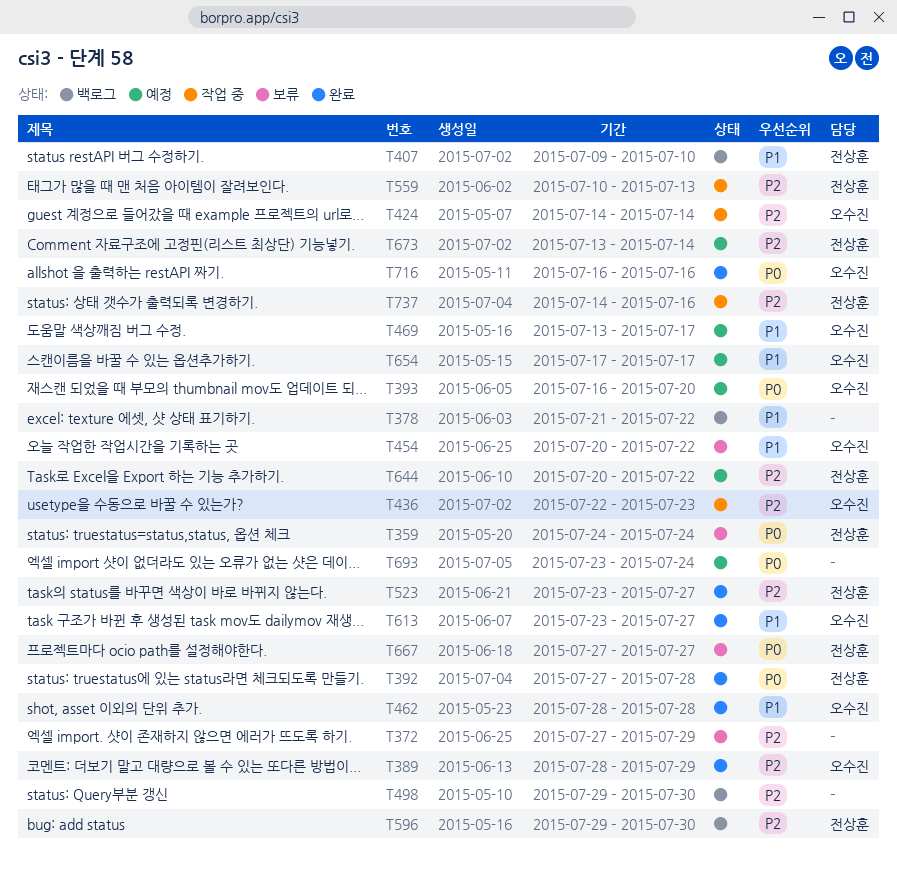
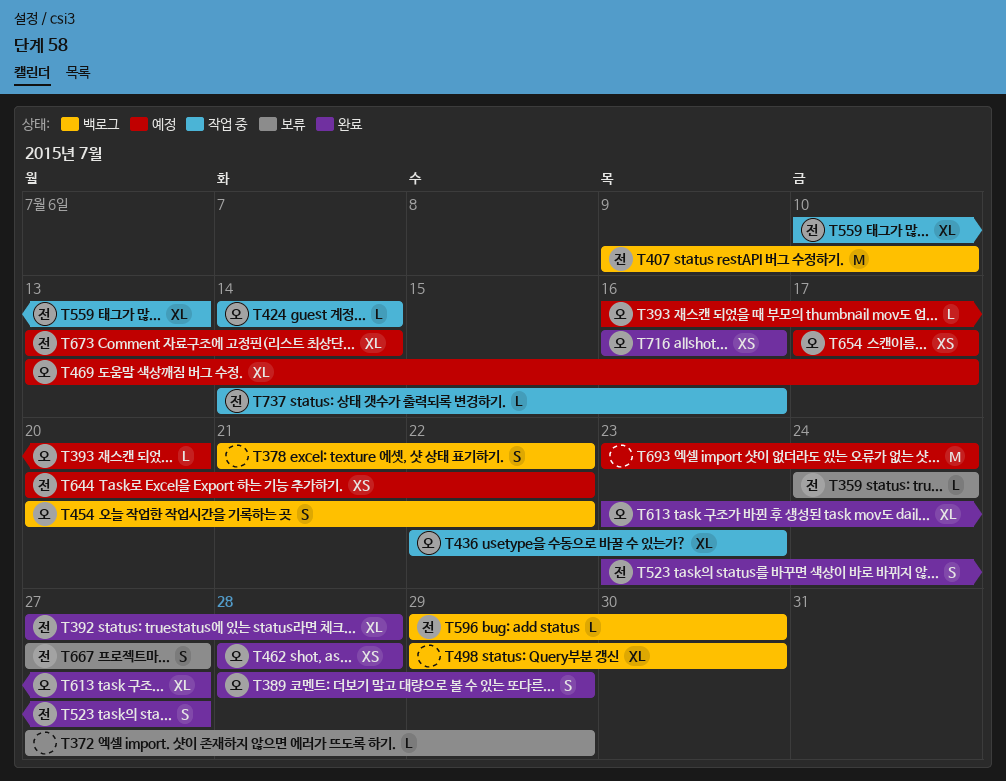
T454, status: 보류 -> 백로그

